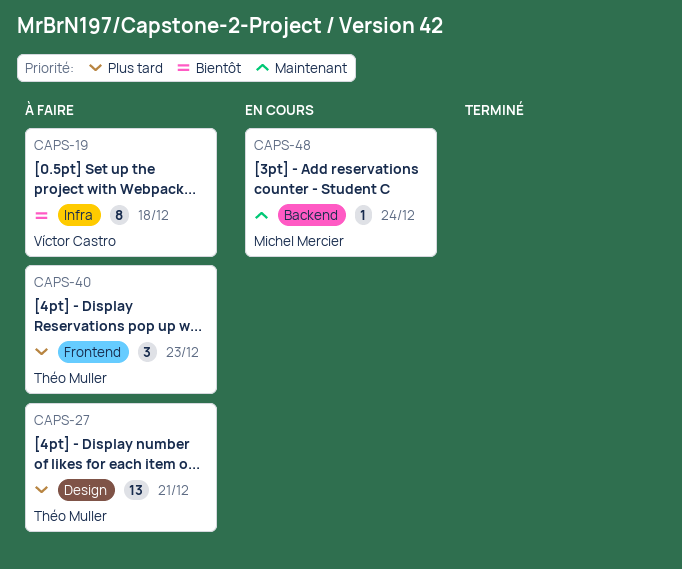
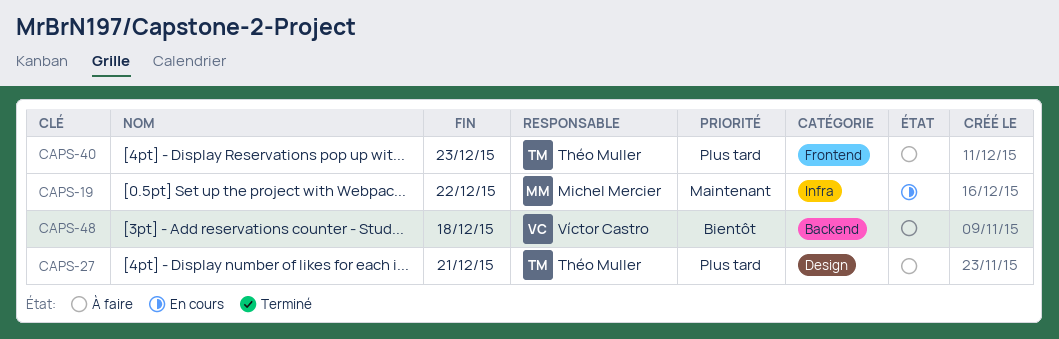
CAPS-19, status: À faire -> En cours
CAPS-19, owner: Víctor Castro -> Michel Mercier
CAPS-19, priority: Bientôt -> Maintenant
CAPS-19, due: Dec 18 -> Dec 22
CAPS-48, status: En cours -> À faire
CAPS-48, owner: Michel Mercier -> Víctor Castro
CAPS-48, priority: Maintenant -> Bientôt
CAPS-48, due: Dec 24 -> Dec 18

